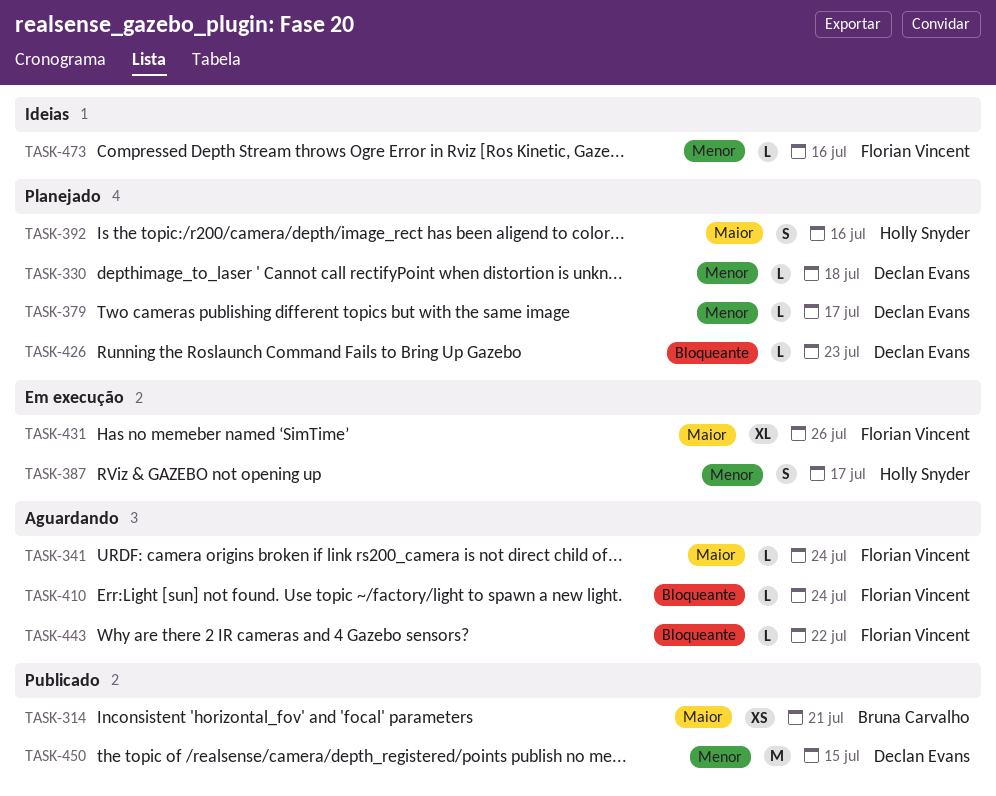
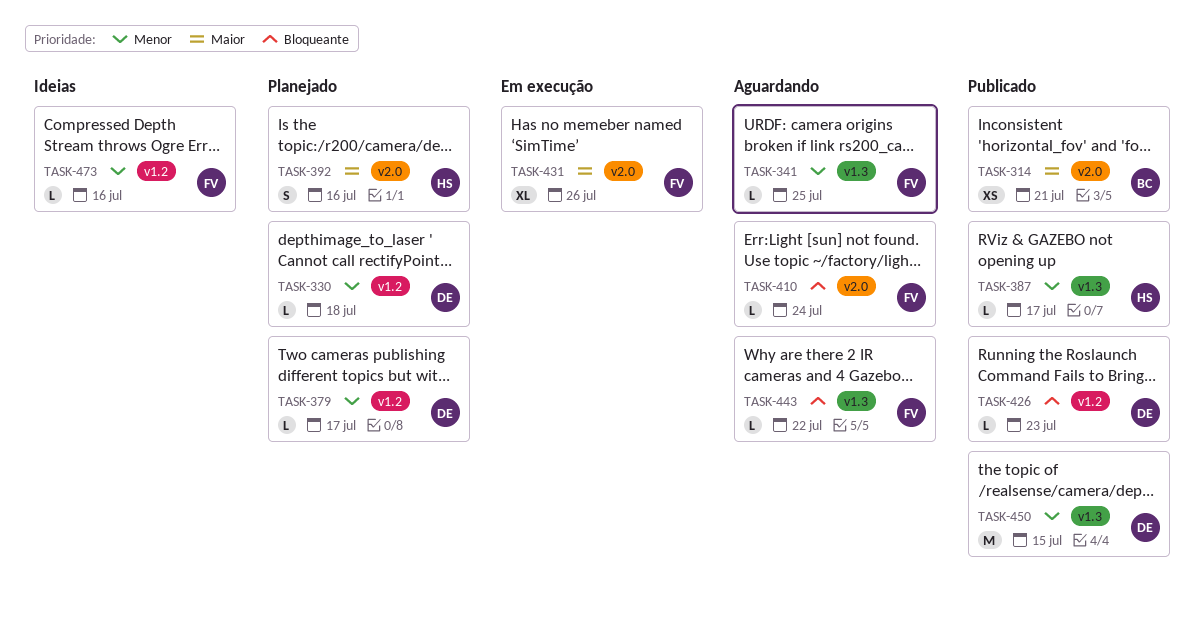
TASK-341, priority: Maior -> Menor
TASK-341, due: Jul 24 -> Jul 25
TASK-387, status: Em execução -> Publicado
TASK-387, estimate: S -> L
TASK-426, status: Planejado -> Publicado

